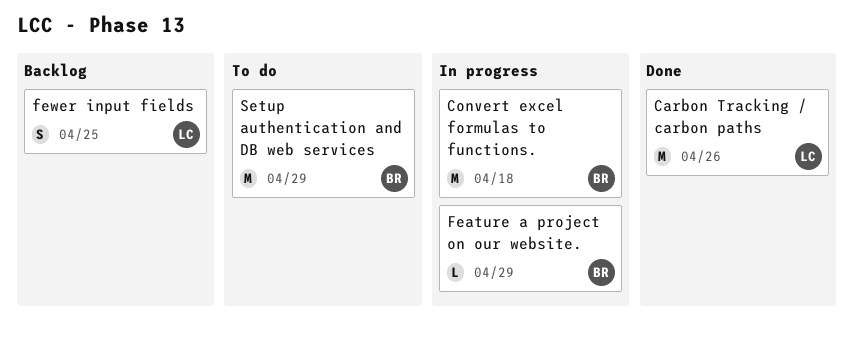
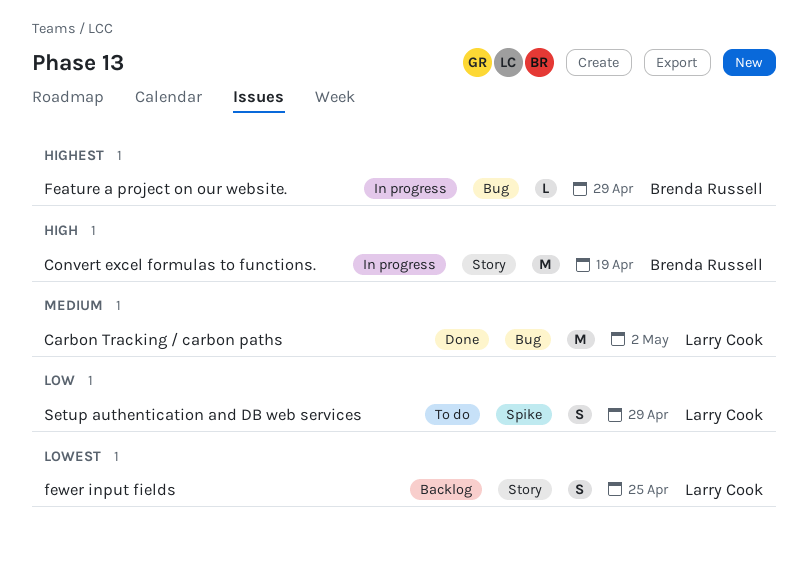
Carbon Tracking / carbon paths, due: Apr 26 -> May 2
Convert excel formulas to functions., due: Apr 18 -> Apr 19
Setup authentication and DB web services, owner: Brenda Russell -> Larry Cook
Setup authentication and DB web services, estimate: M -> S

